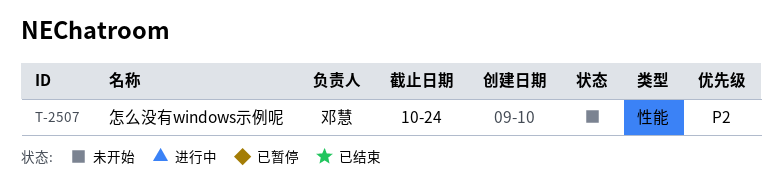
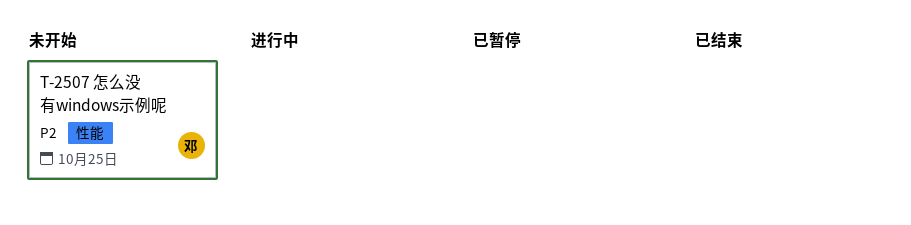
T-2507, due: Oct 24 -> Oct 25

